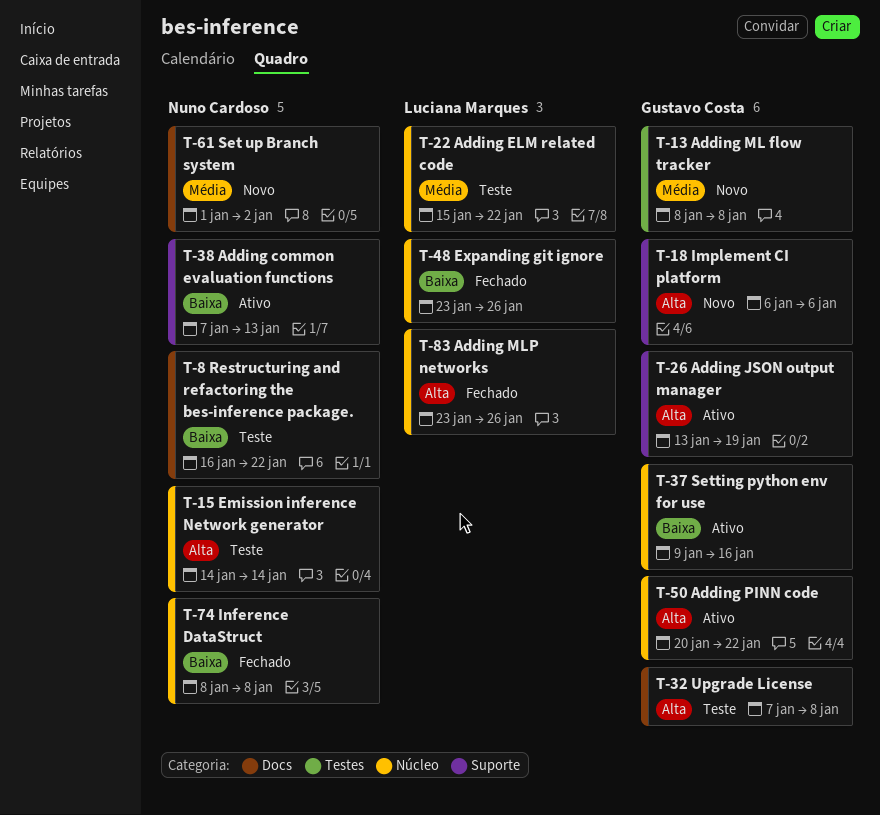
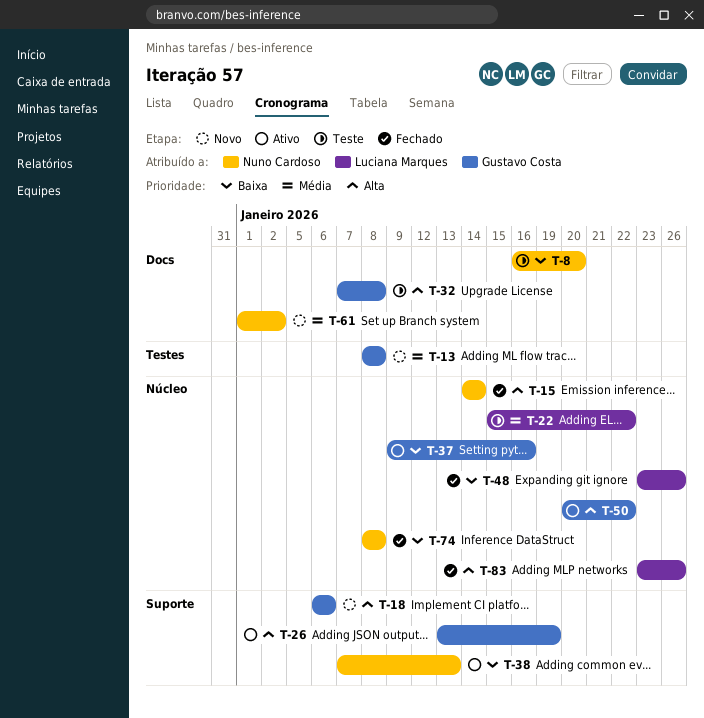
T-8, due: Jan 22 -> Jan 20
T-15, status: Teste -> Fechado

